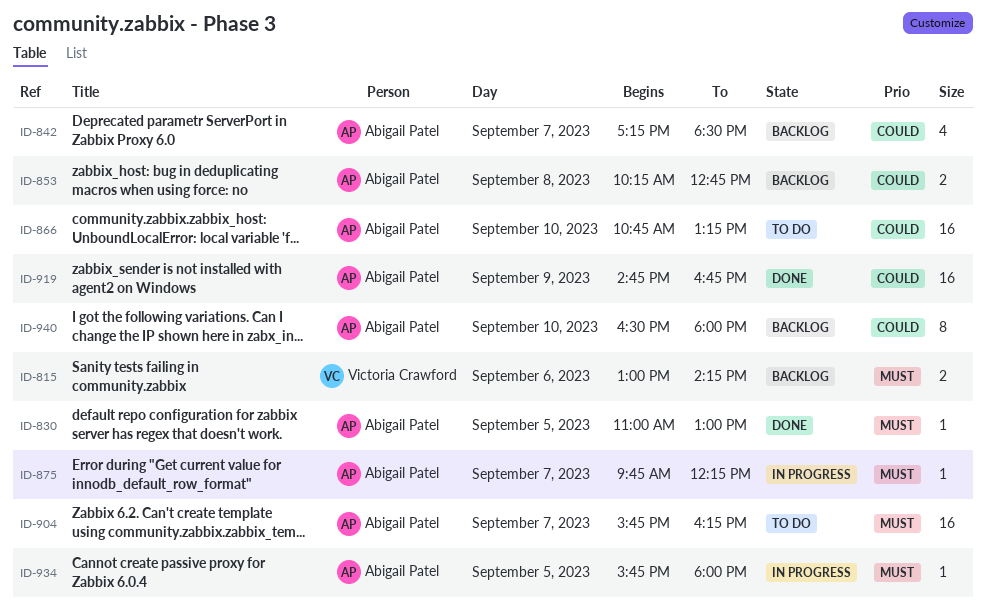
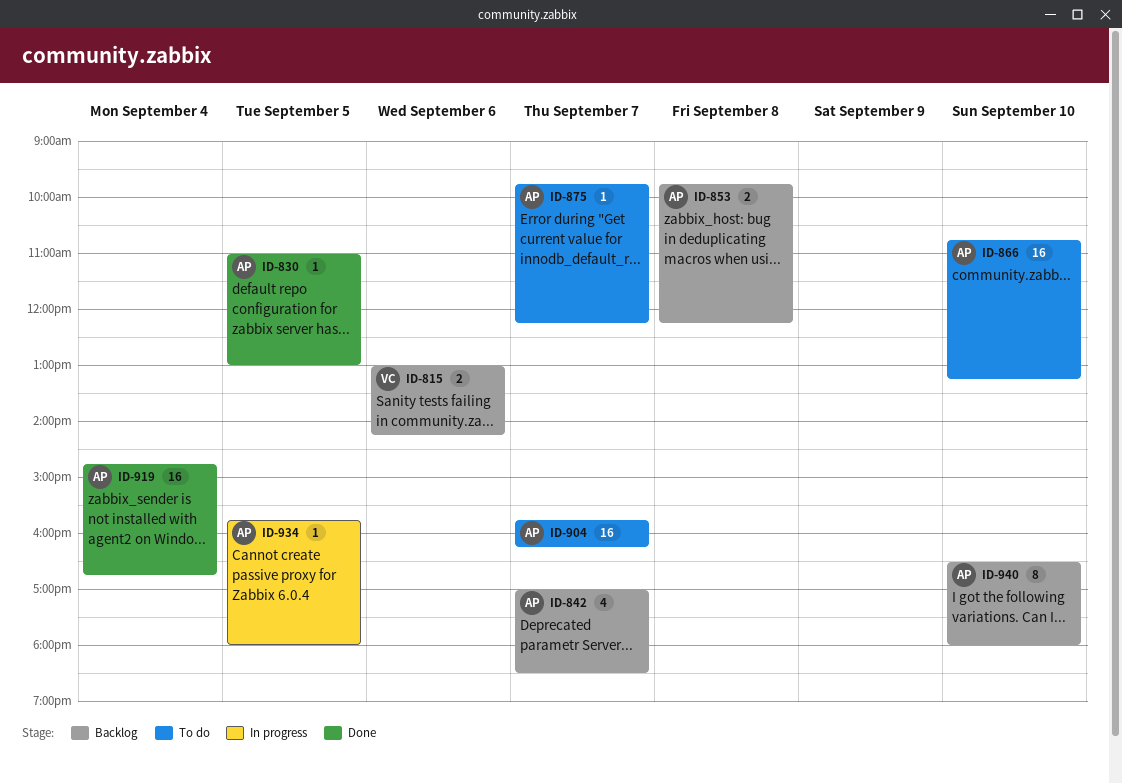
ID-842, begins: 17:15 -> 17:00
ID-853, begins: 10:15 -> 09:45
ID-853, ends: 12:45 -> 12:15
ID-875, status: In progress -> To do
ID-919, day: Sep 9 -> Sep 4

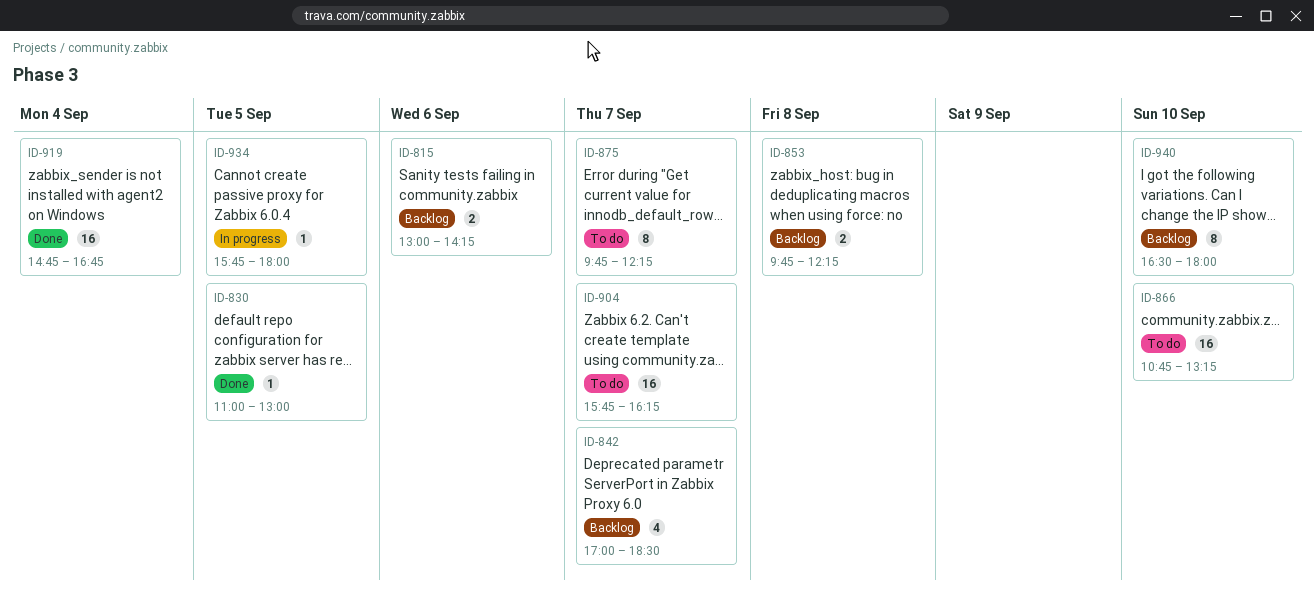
ID-875, estimate: 1 -> 8

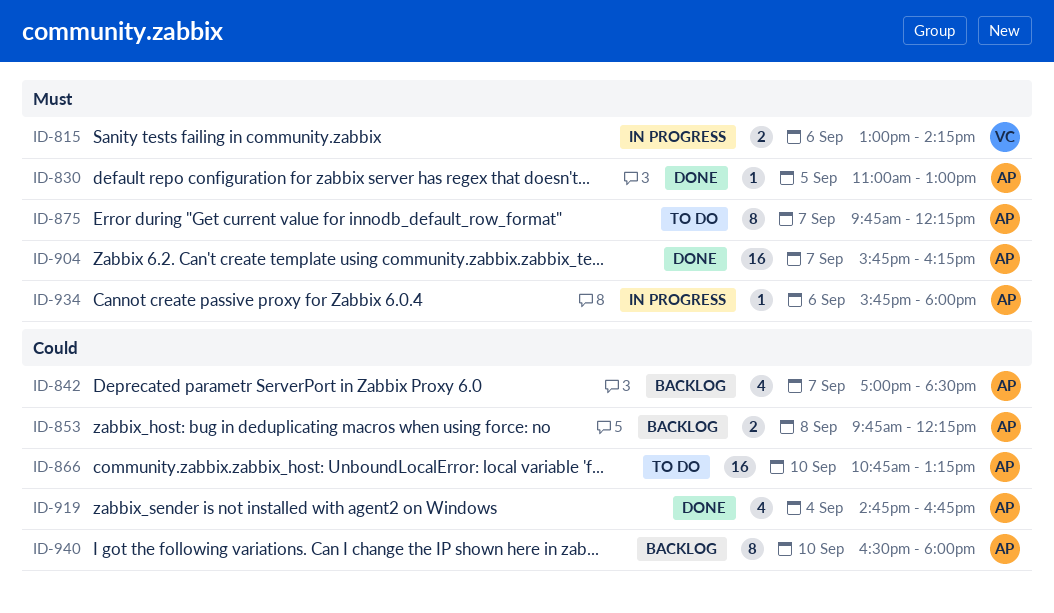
ID-815, status: Backlog -> In progress
ID-904, status: To do -> Done
ID-919, estimate: 16 -> 4
ID-934, day: Sep 5 -> Sep 6

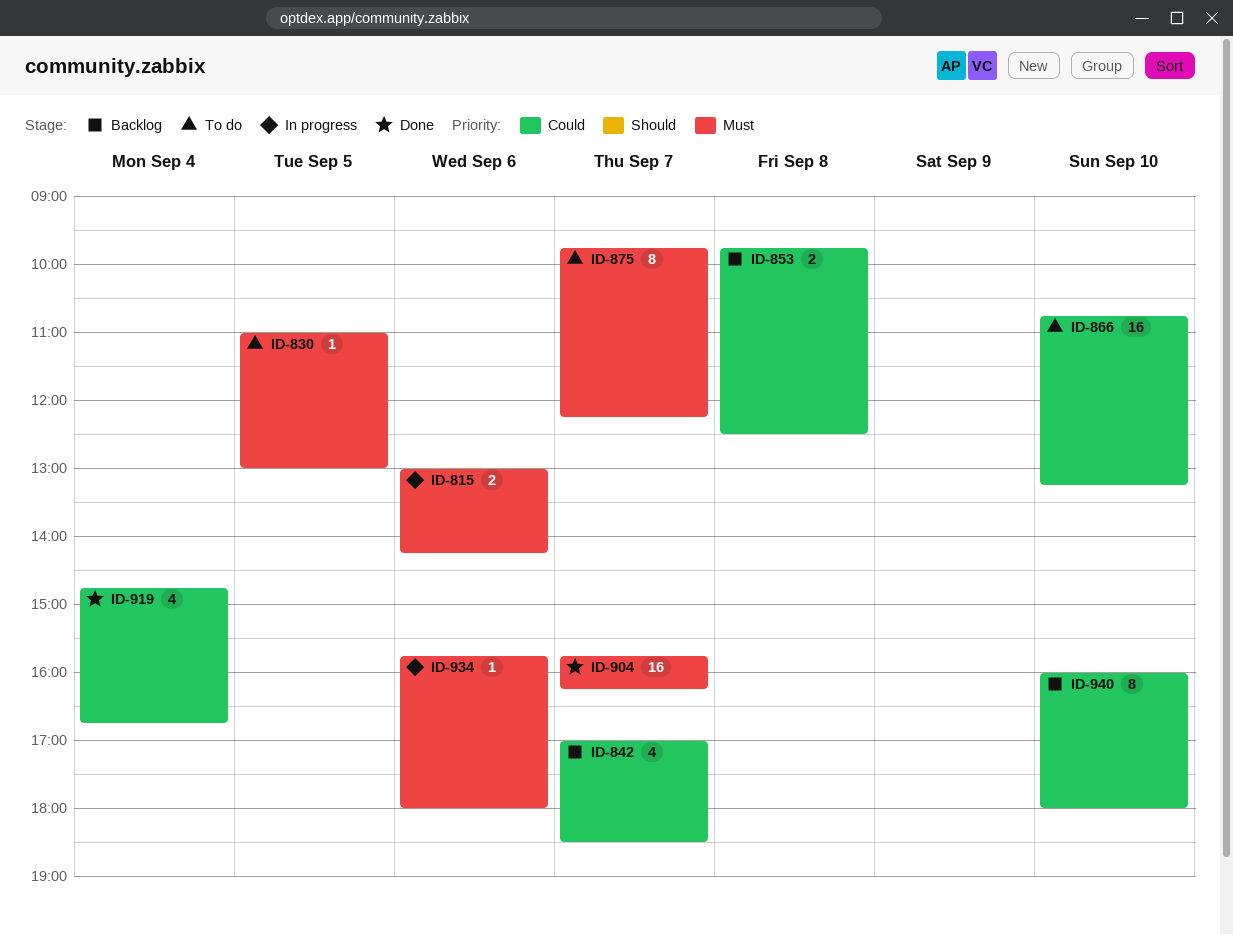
ID-830, status: Done -> To do
ID-853, ends: 12:15 -> 12:30
ID-940, begins: 16:30 -> 16:00

